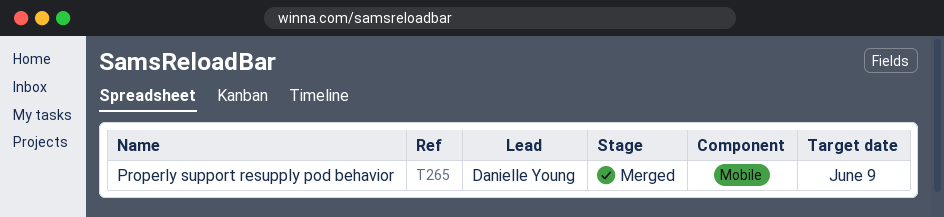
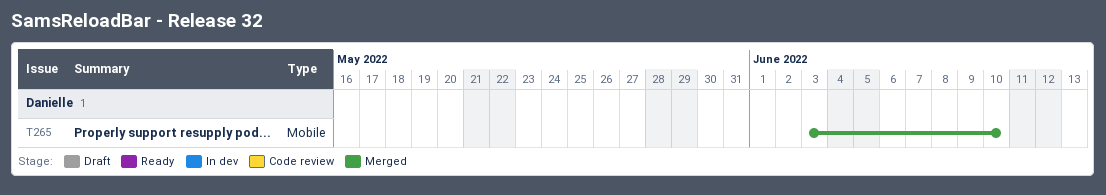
T265, due: Jun 9 -> Jun 10

